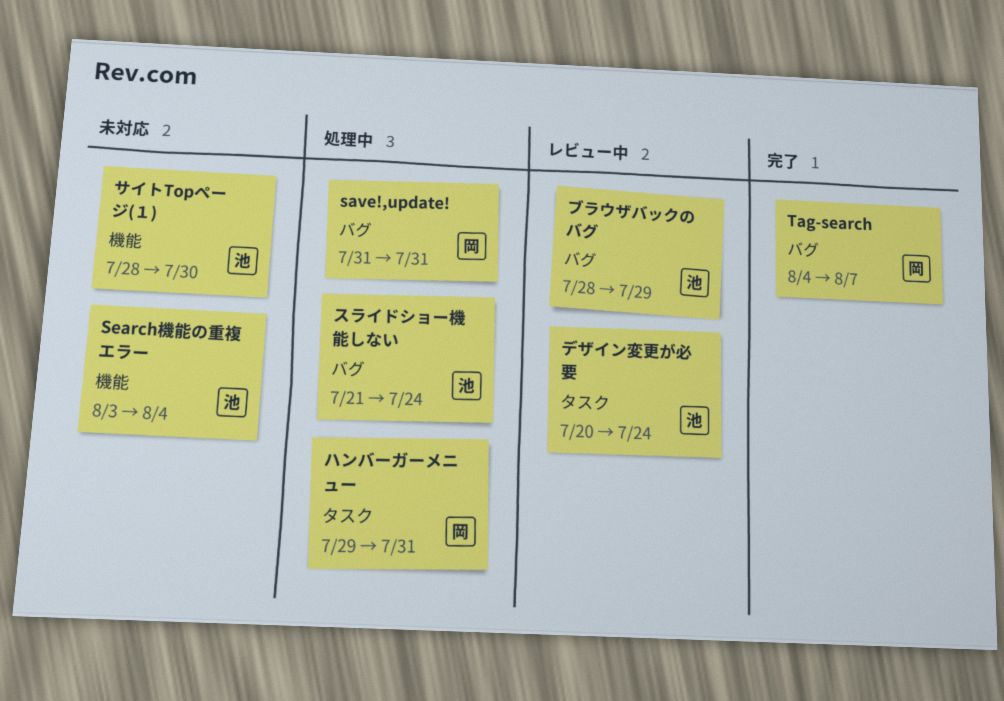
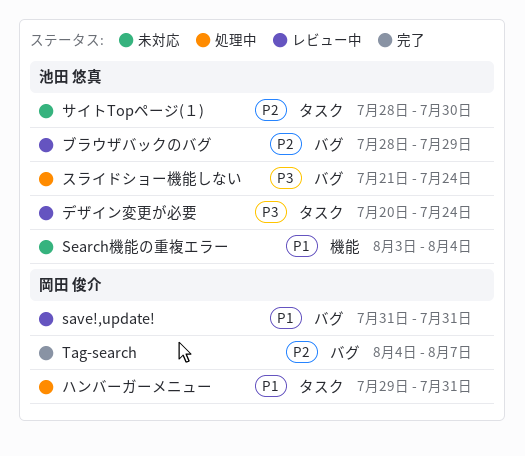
save!,update!, status: 処理中 -> レビュー中
サイトTopページ(１), label: 機能 -> タスク

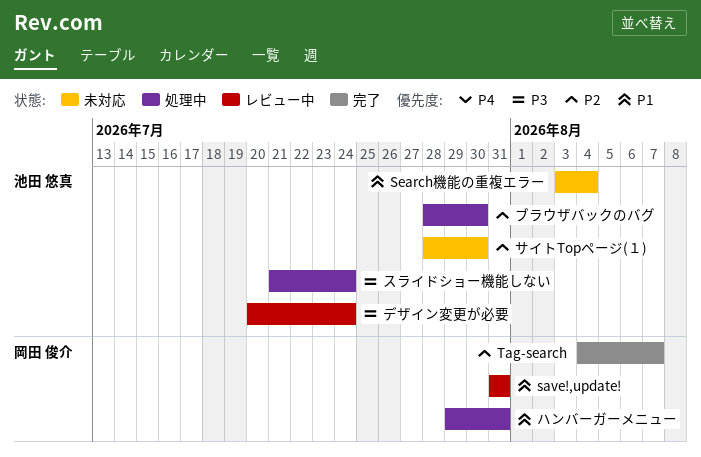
ブラウザバックのバグ, status: レビュー中 -> 処理中
ブラウザバックのバグ, due: Jul 29 -> Jul 30

